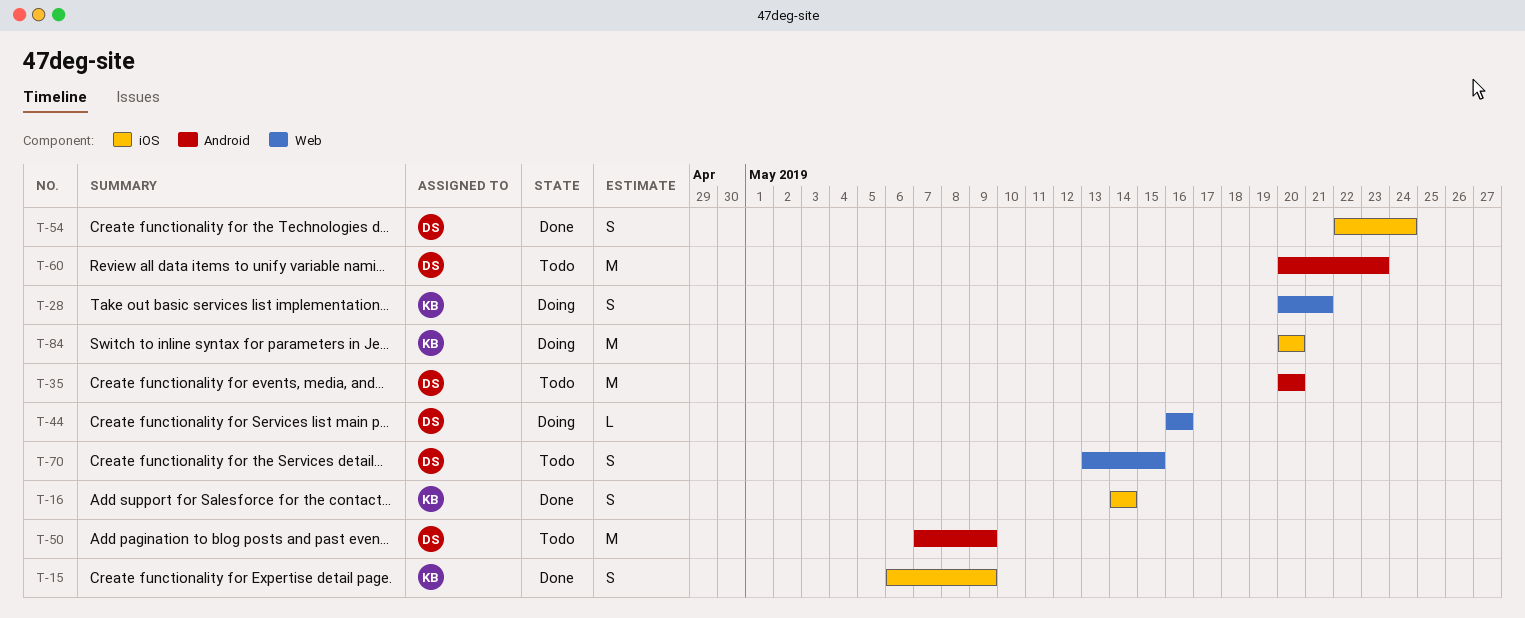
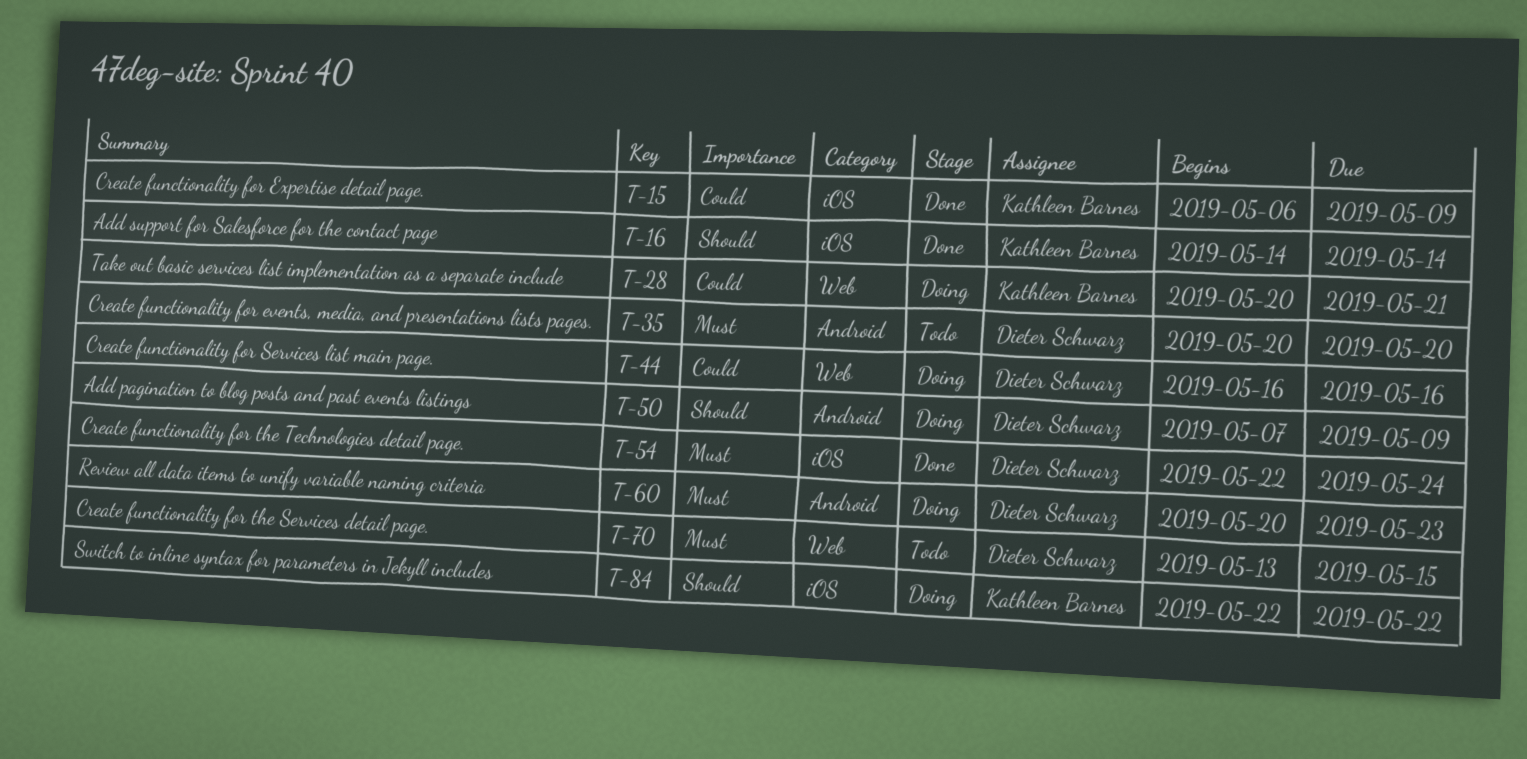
T-50, status: Todo -> Doing
T-60, status: Todo -> Doing
T-84, start: May 20 -> May 22
T-84, due: May 20 -> May 22

